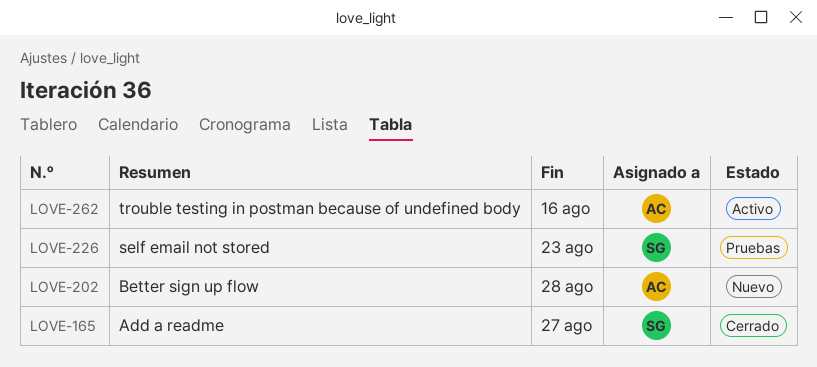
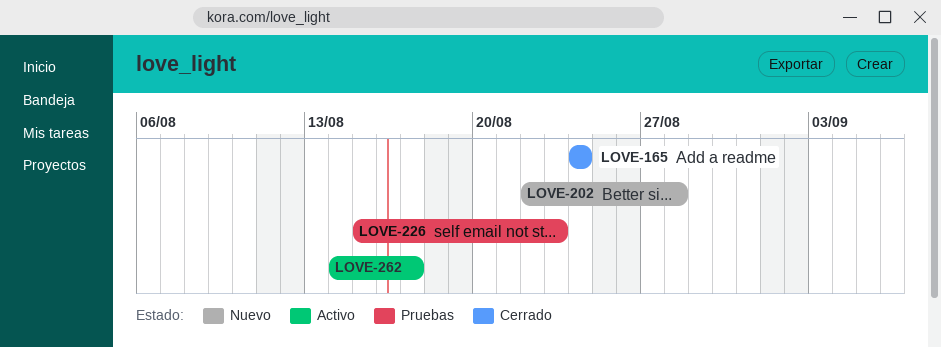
LOVE-165, due: Aug 27 -> Aug 24
LOVE-262, due: Aug 16 -> Aug 17

